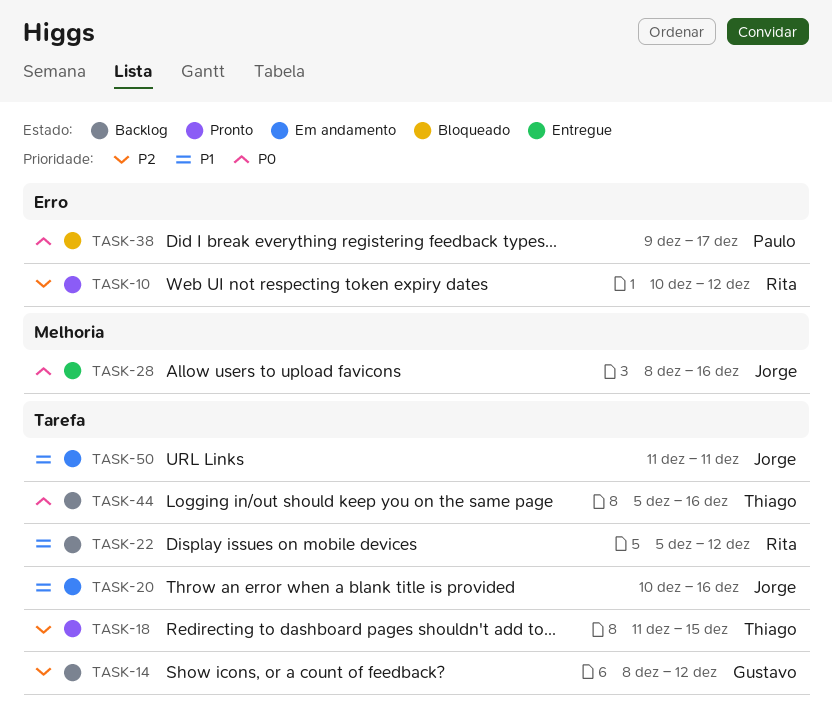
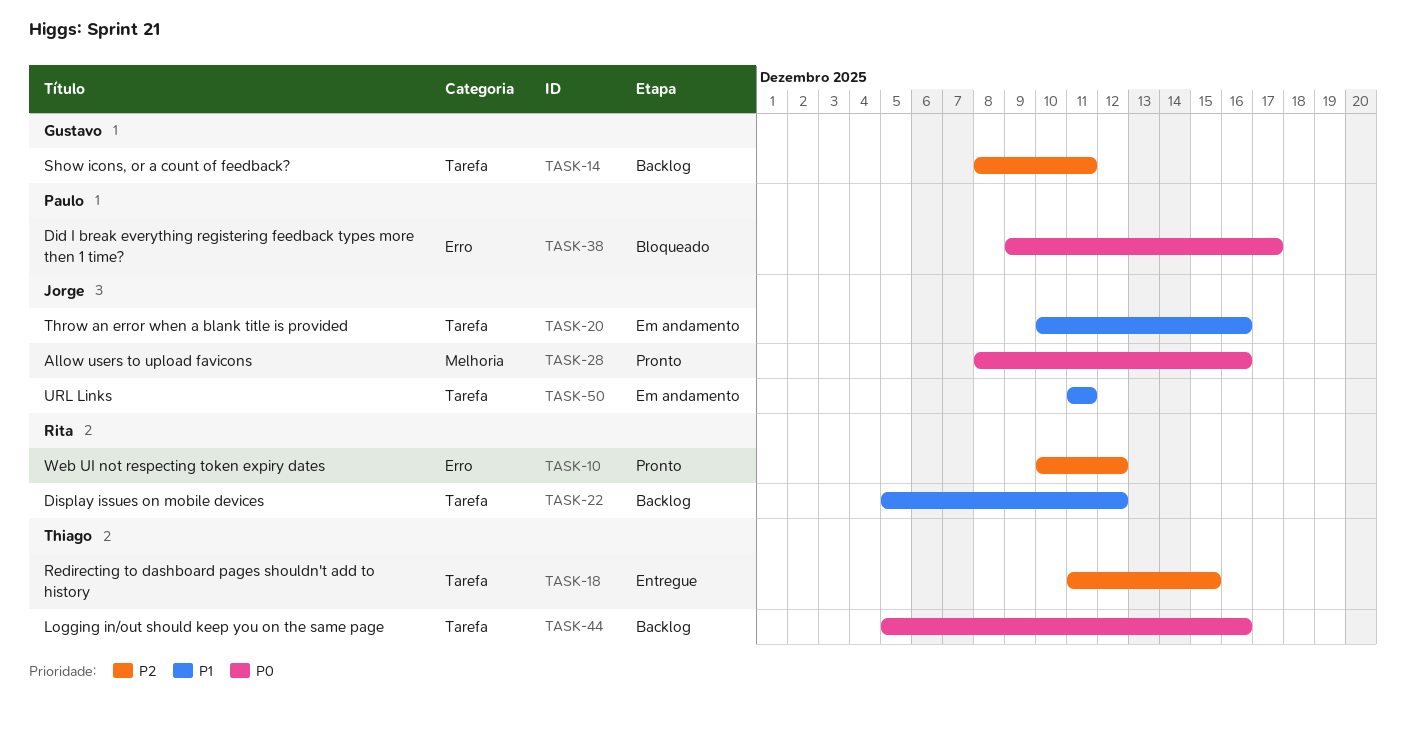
TASK-14, due: Dec 12 -> Dec 11
TASK-18, status: Pronto -> Entregue
TASK-28, status: Entregue -> Pronto

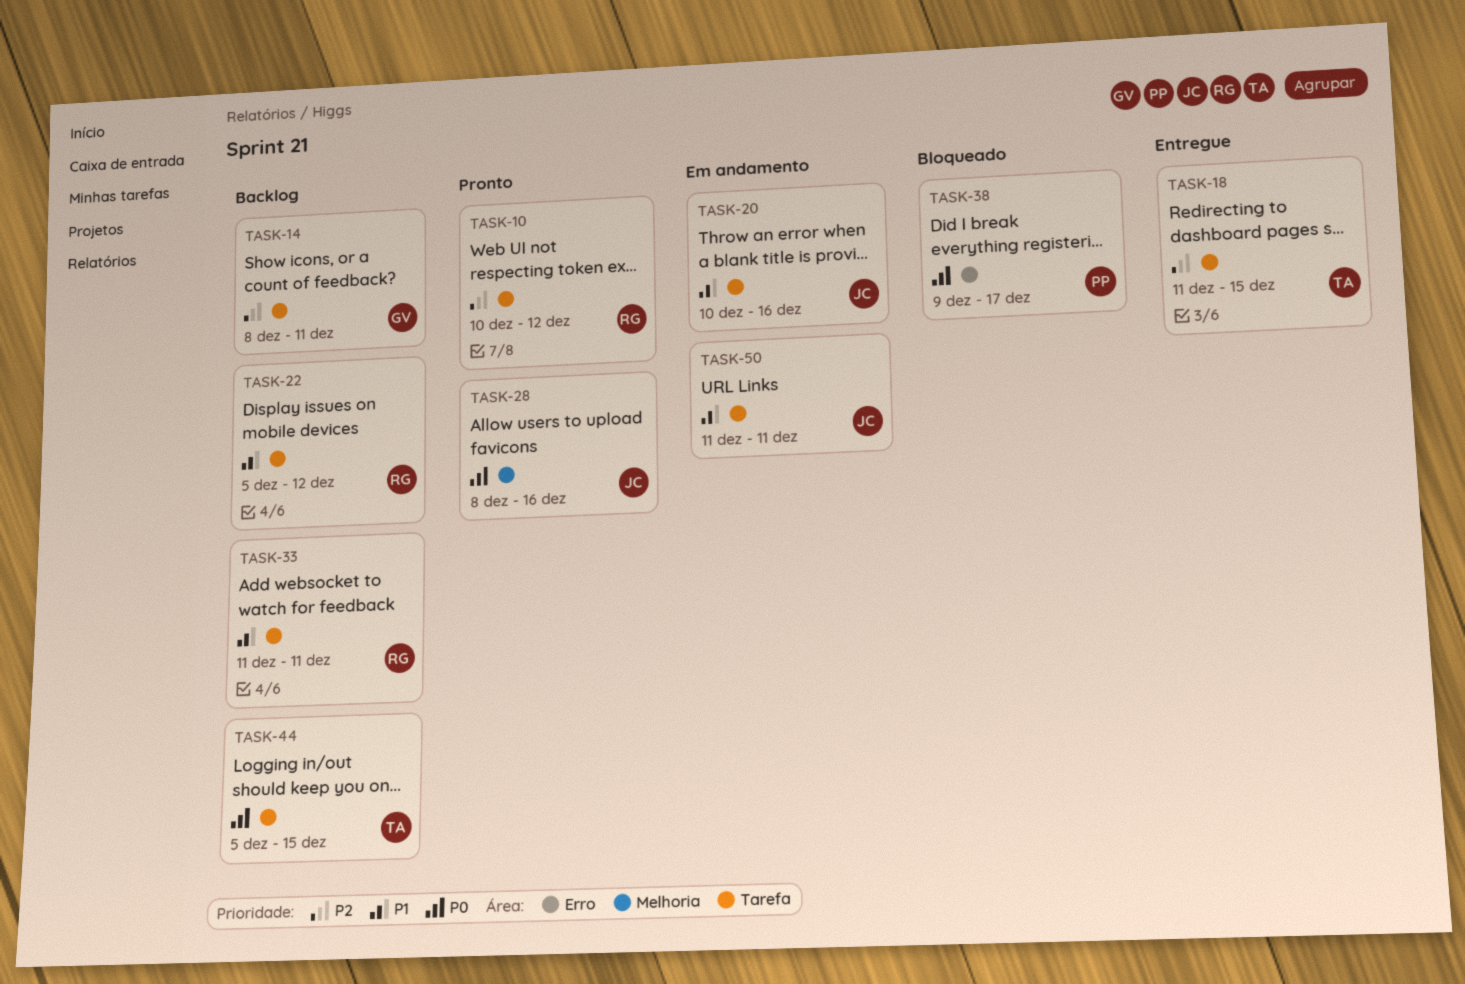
TASK-10, label: Erro -> Tarefa
TASK-33: none -> present
TASK-44, due: Dec 16 -> Dec 15

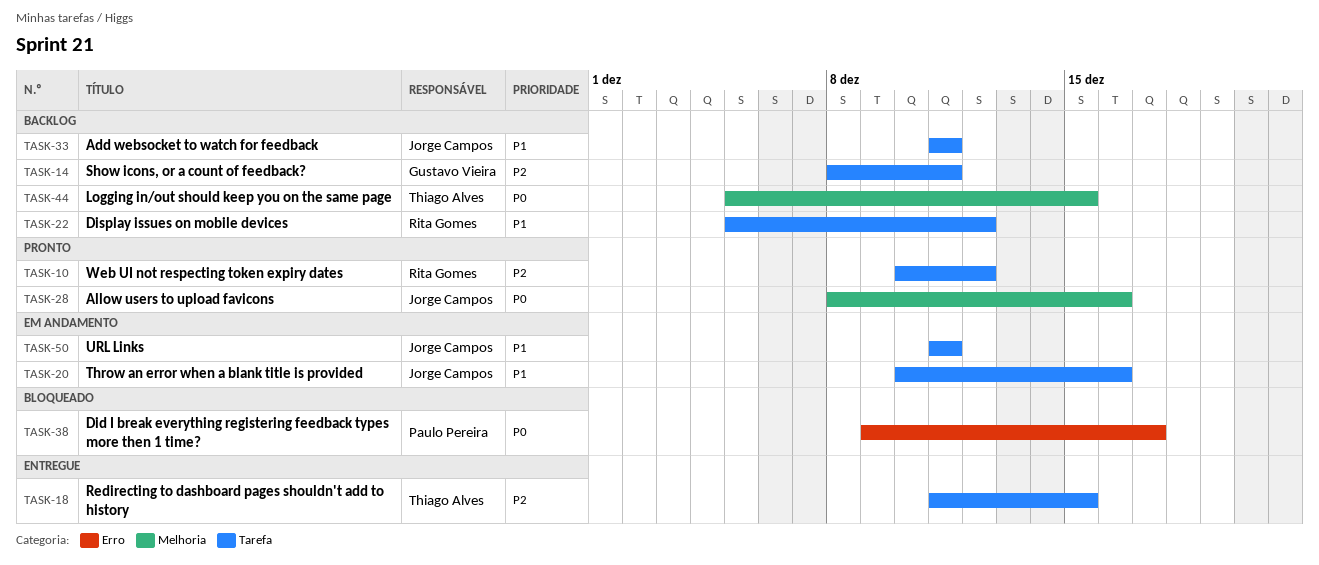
TASK-33, owner: Rita Gomes -> Jorge Campos
TASK-44, label: Tarefa -> Melhoria

